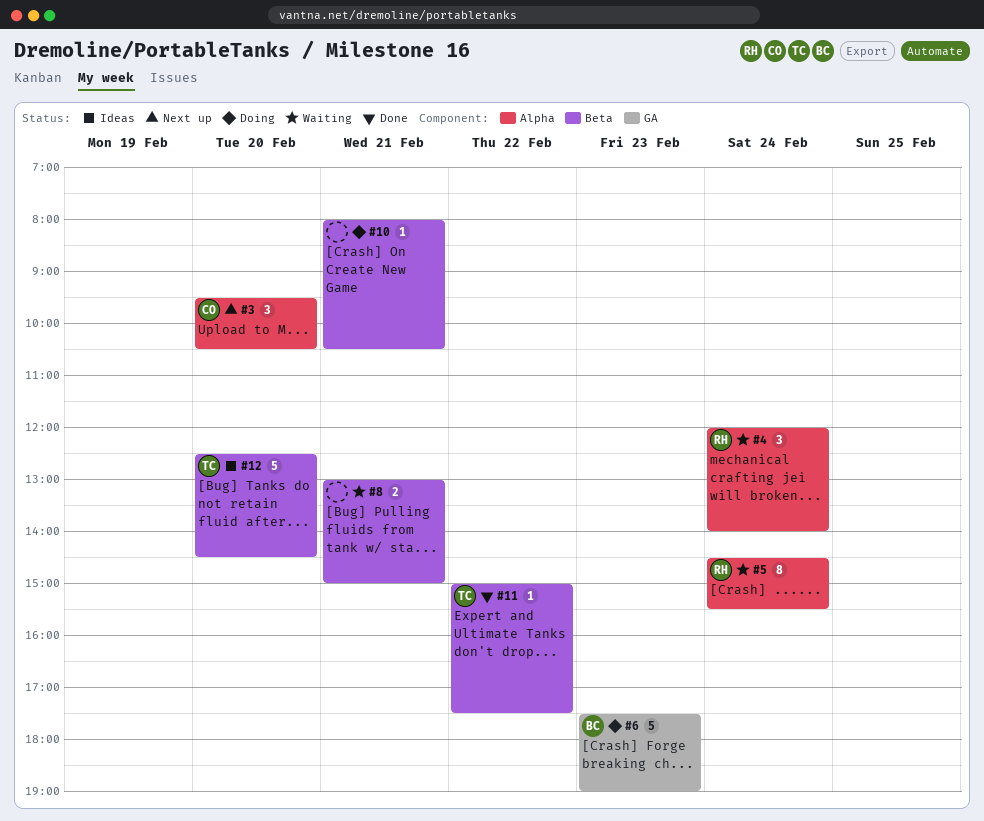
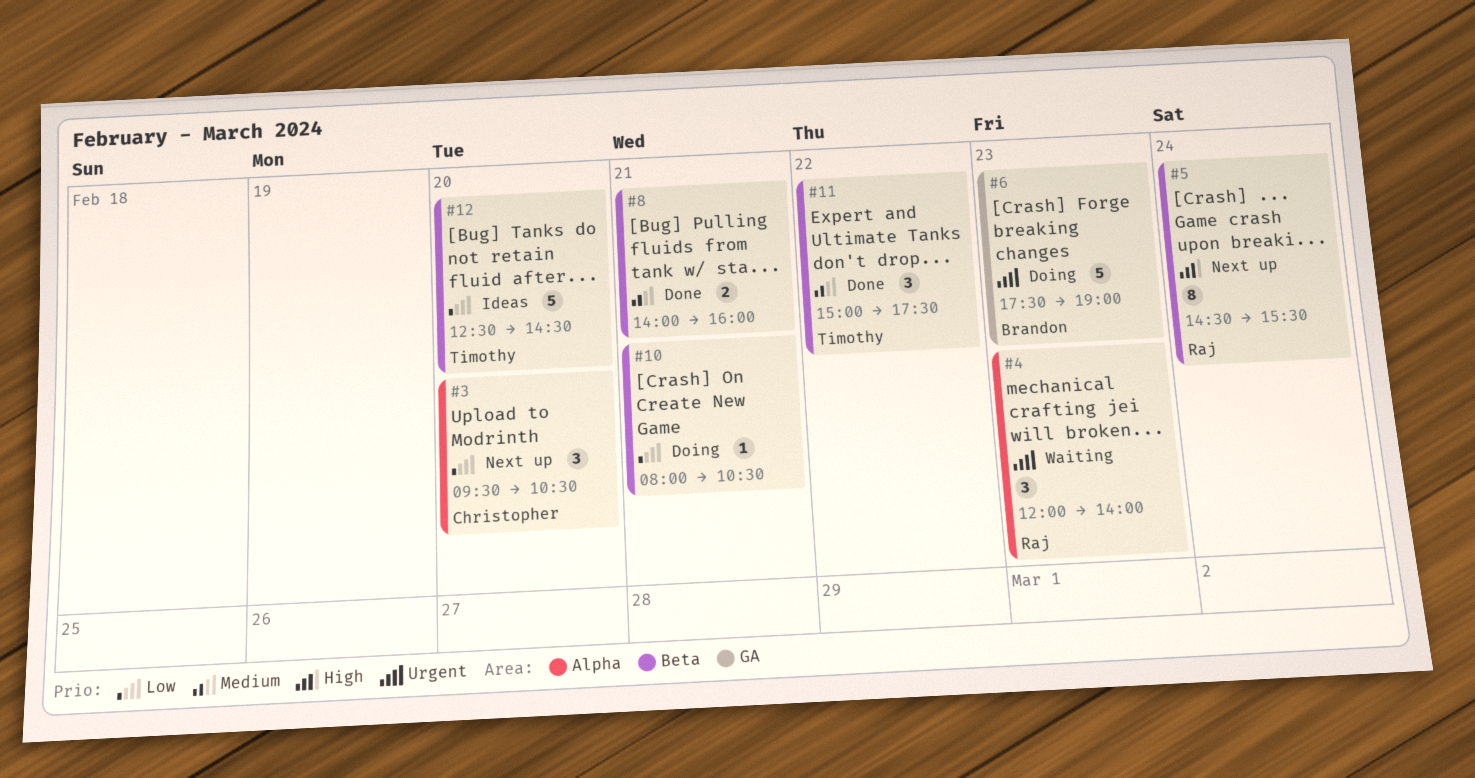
#4, day: Feb 24 -> Feb 23
#5, status: Waiting -> Next up
#5, label: Alpha -> Beta
#8, status: Waiting -> Done
#8, begins: 13:00 -> 14:00
#8, ends: 15:00 -> 16:00
#11, estimate: 1 -> 3

